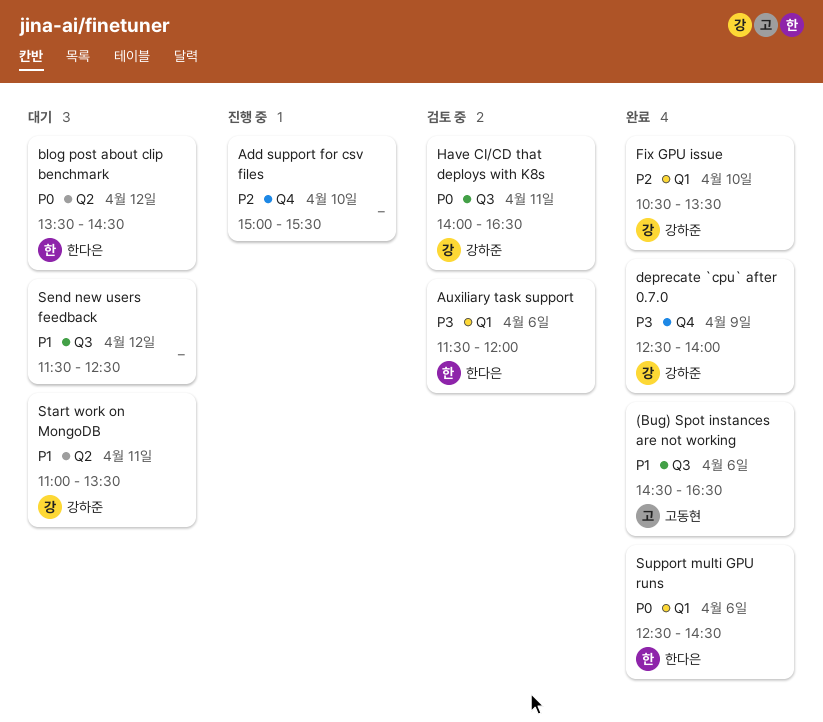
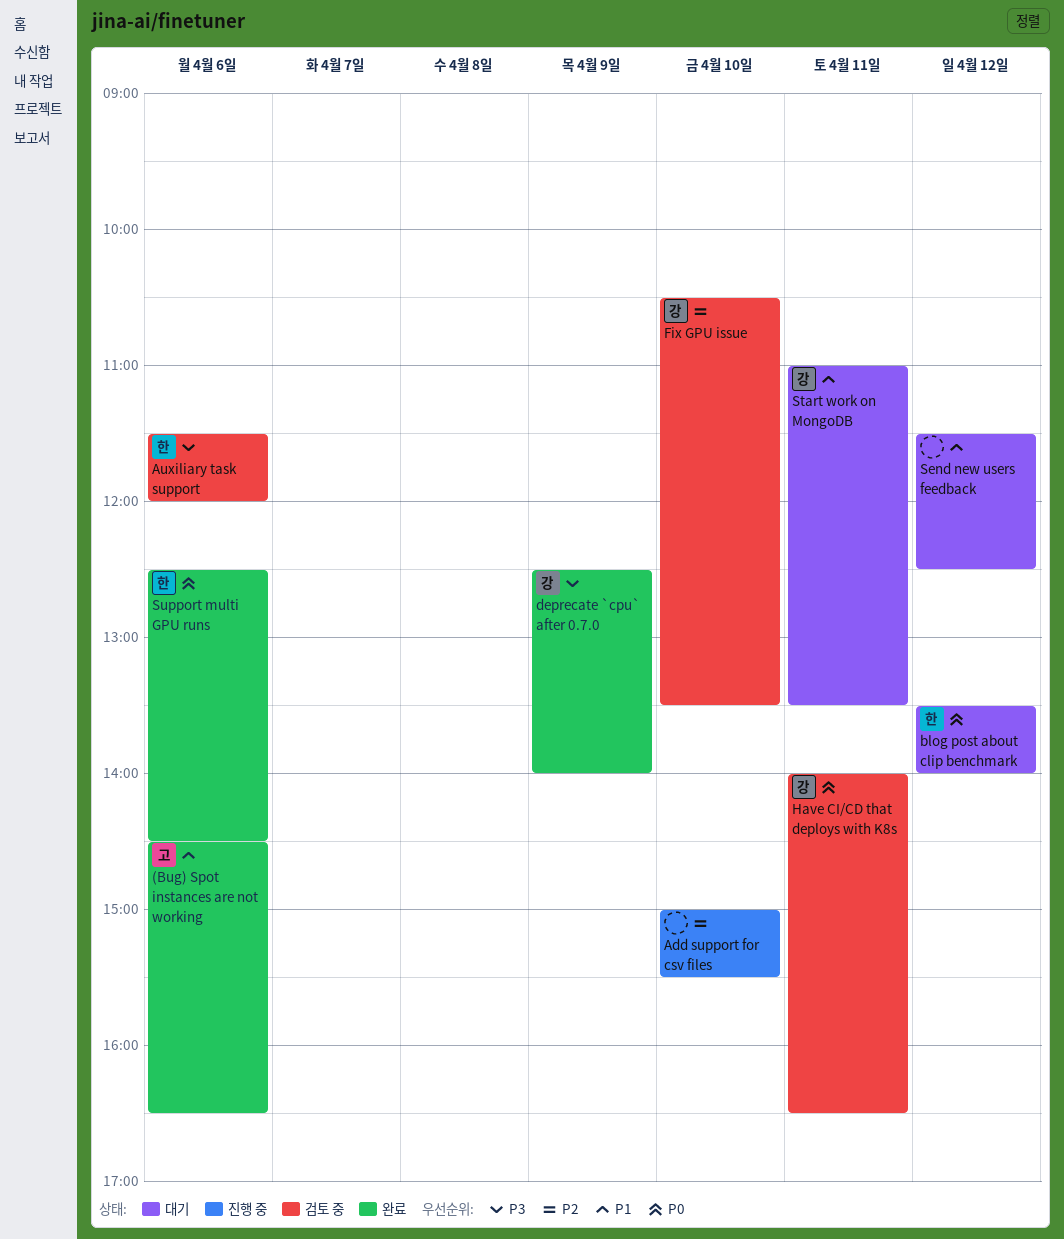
blog post about clip benchmark, ends: 14:30 -> 14:00
Fix GPU issue, status: 완료 -> 검토 중

